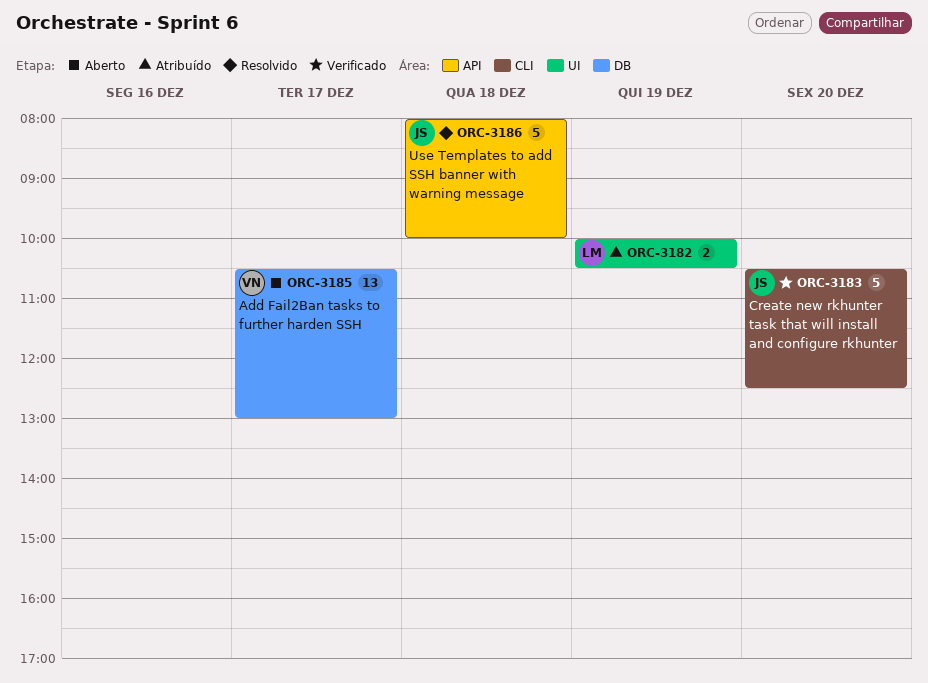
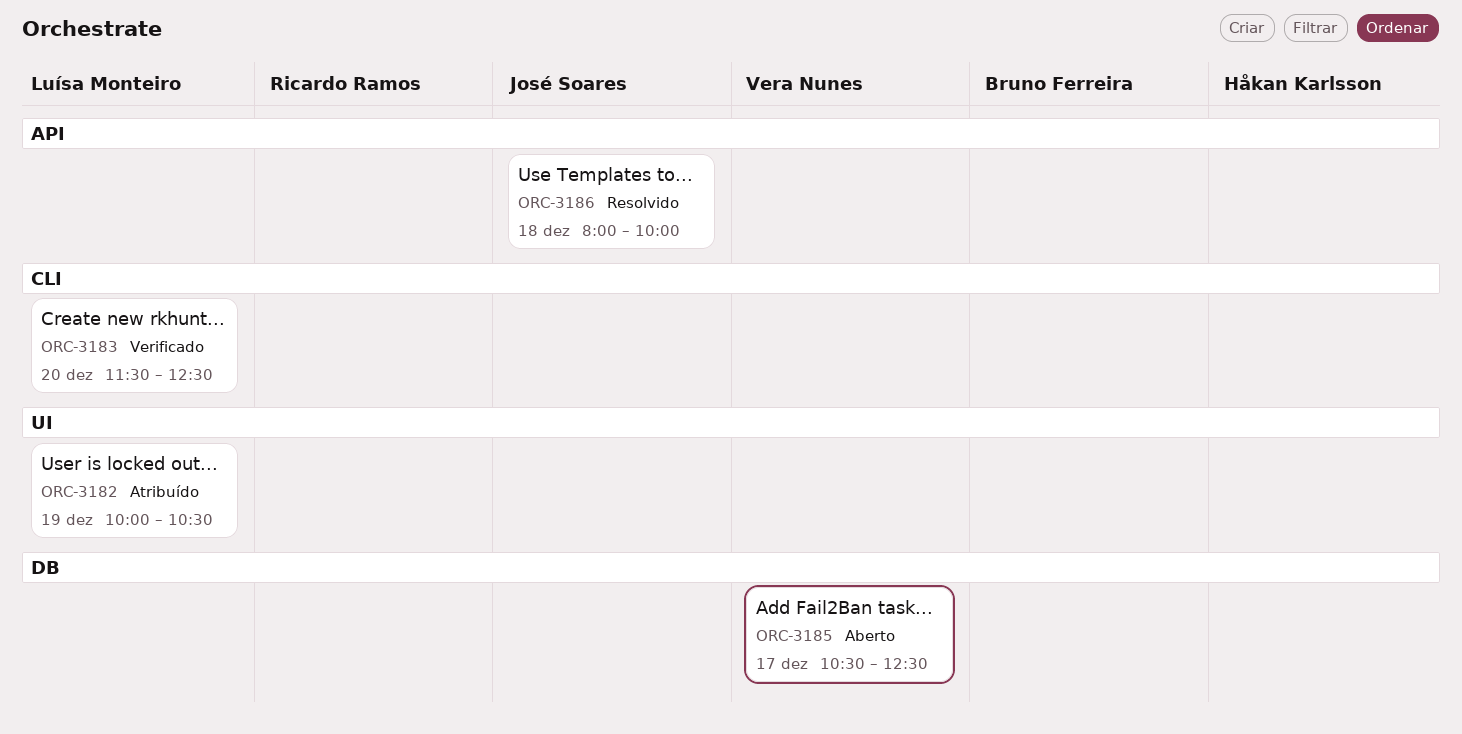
ORC-3183, owner: José Soares -> Luísa Monteiro
ORC-3183, begins: 10:30 -> 11:30
ORC-3185, ends: 13:00 -> 12:30

